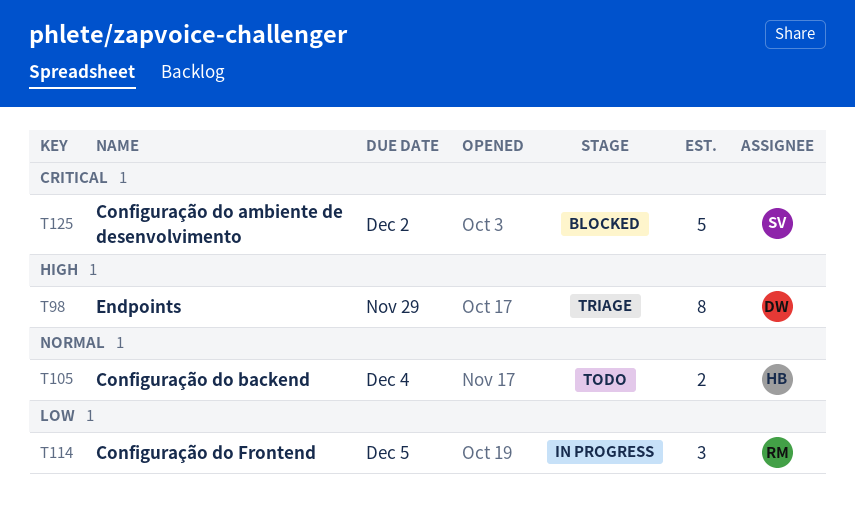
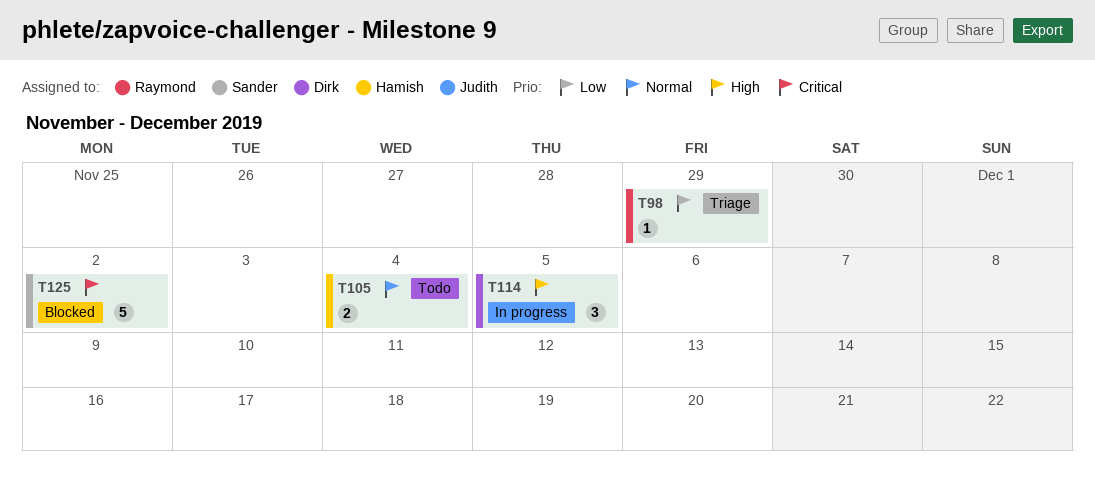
T98, owner: Dirk -> Raymond
T98, priority: High -> Low
T98, estimate: 8 -> 1
T114, owner: Raymond -> Dirk
T114, priority: Low -> High

